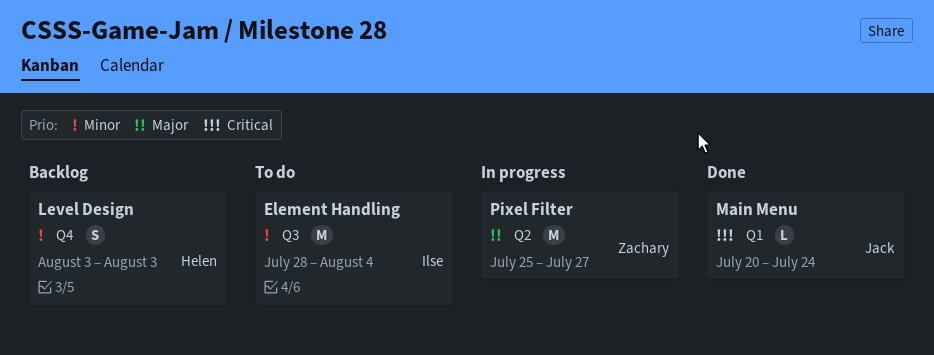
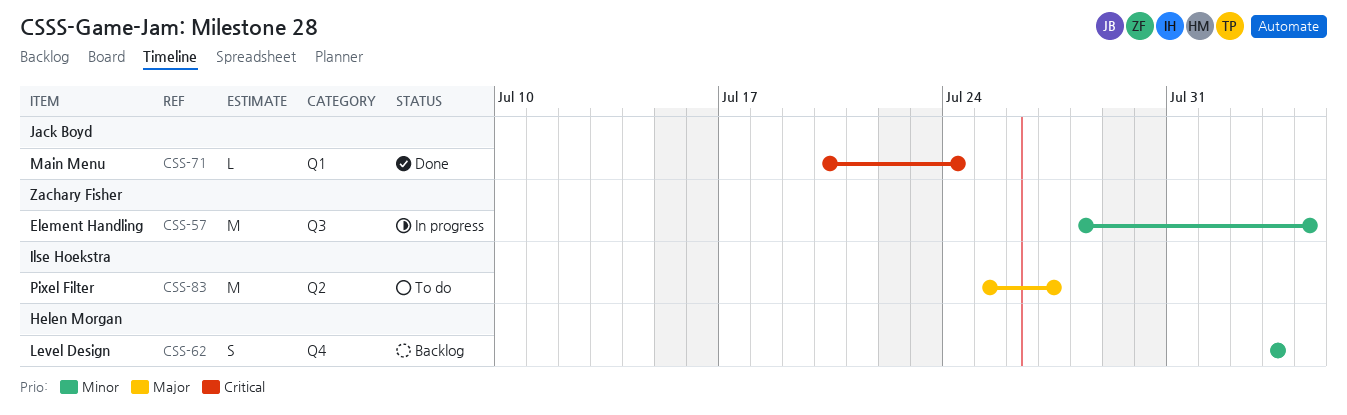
Element Handling, status: To do -> In progress
Element Handling, owner: Ilse Hoekstra -> Zachary Fisher
Pixel Filter, status: In progress -> To do
Pixel Filter, owner: Zachary Fisher -> Ilse Hoekstra

